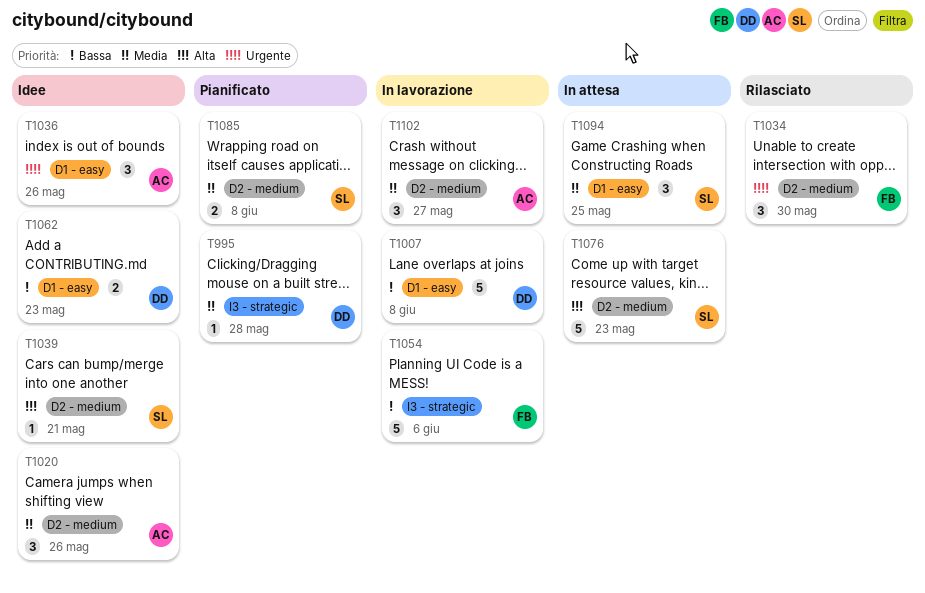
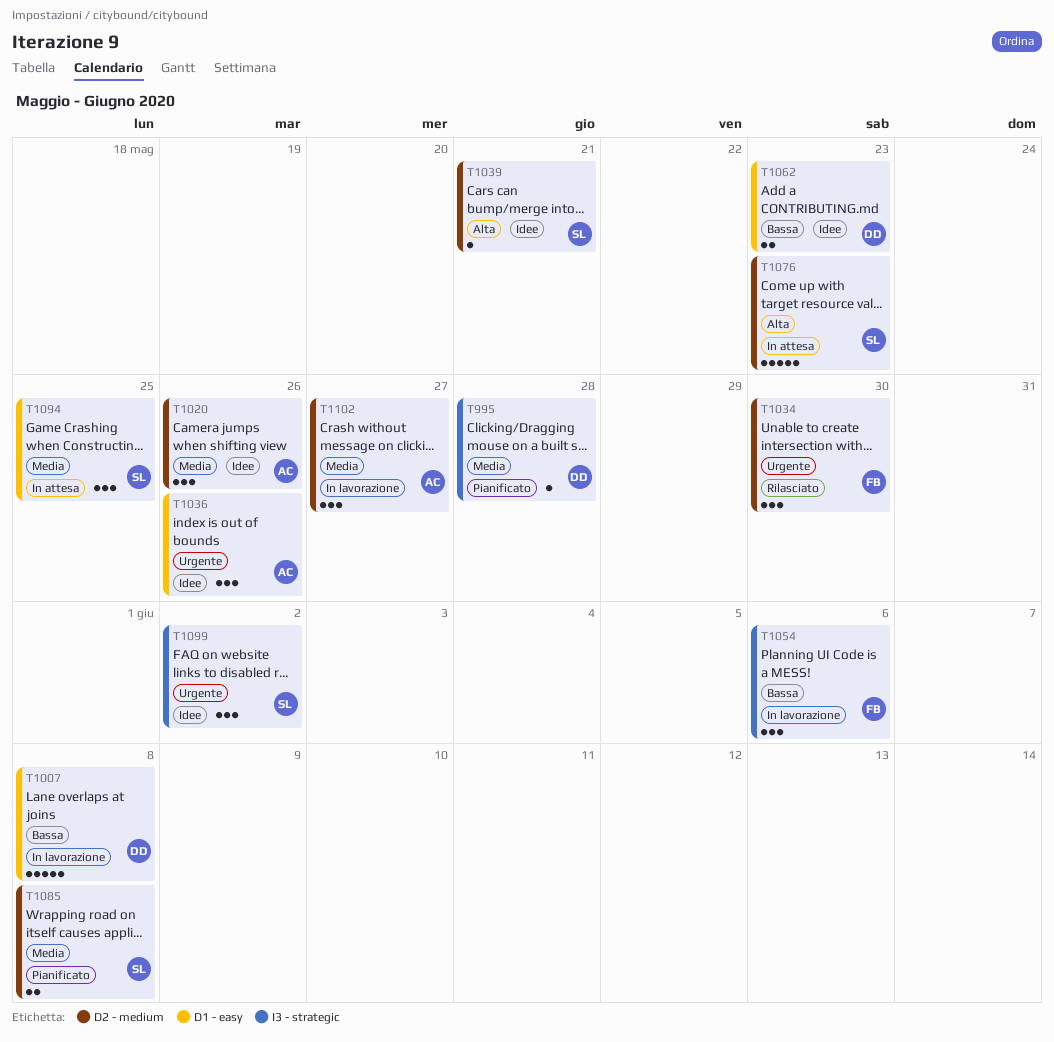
T1054, estimate: 5 -> 3
T1099: none -> present

